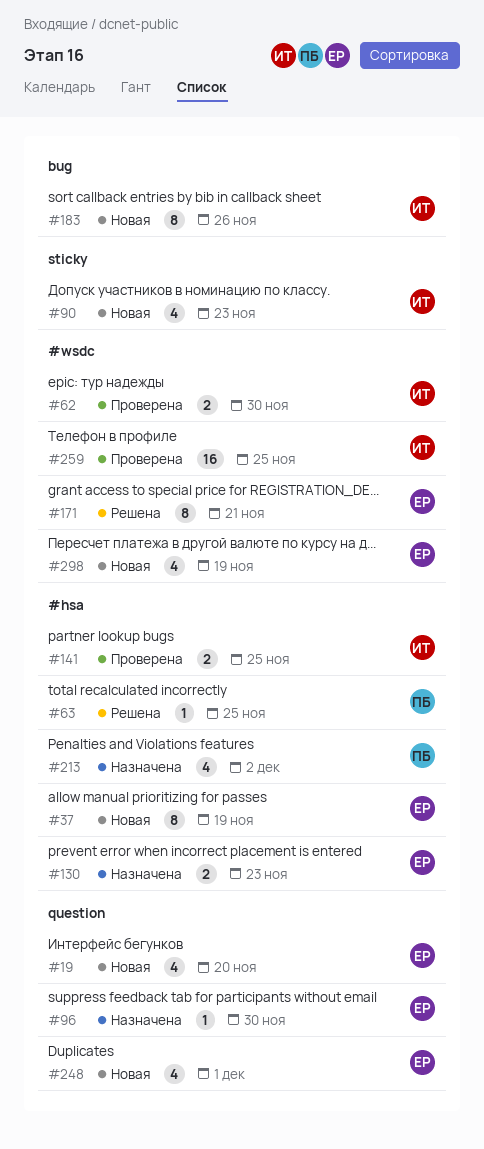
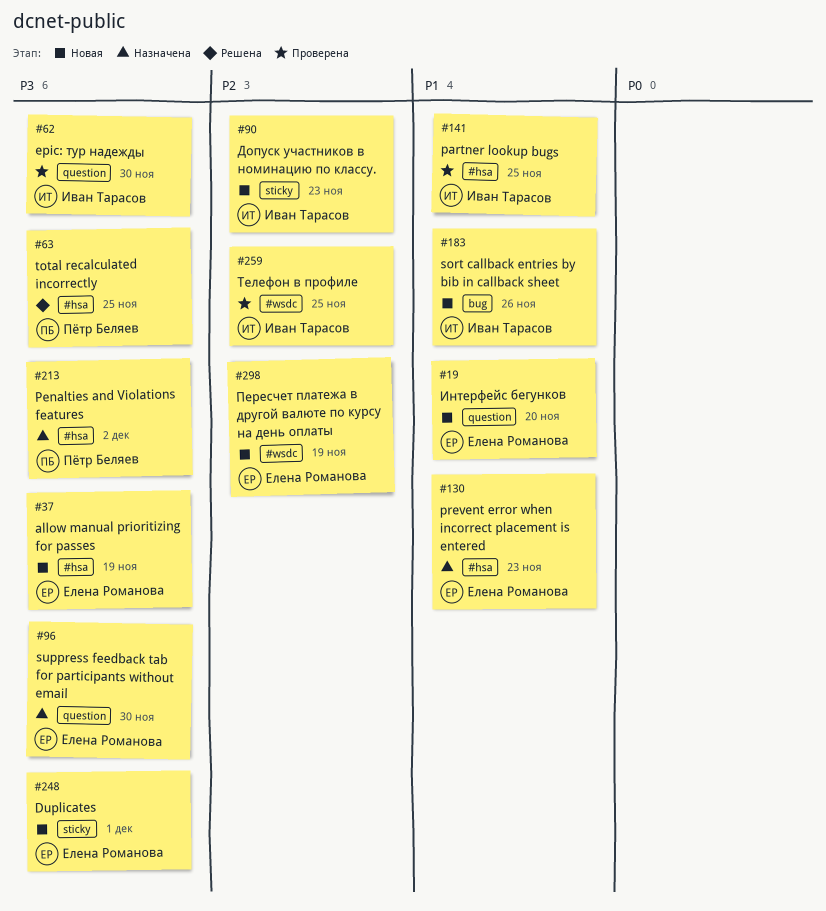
#62, label: #wsdc -> question
#171: present -> none
#248, label: question -> sticky

